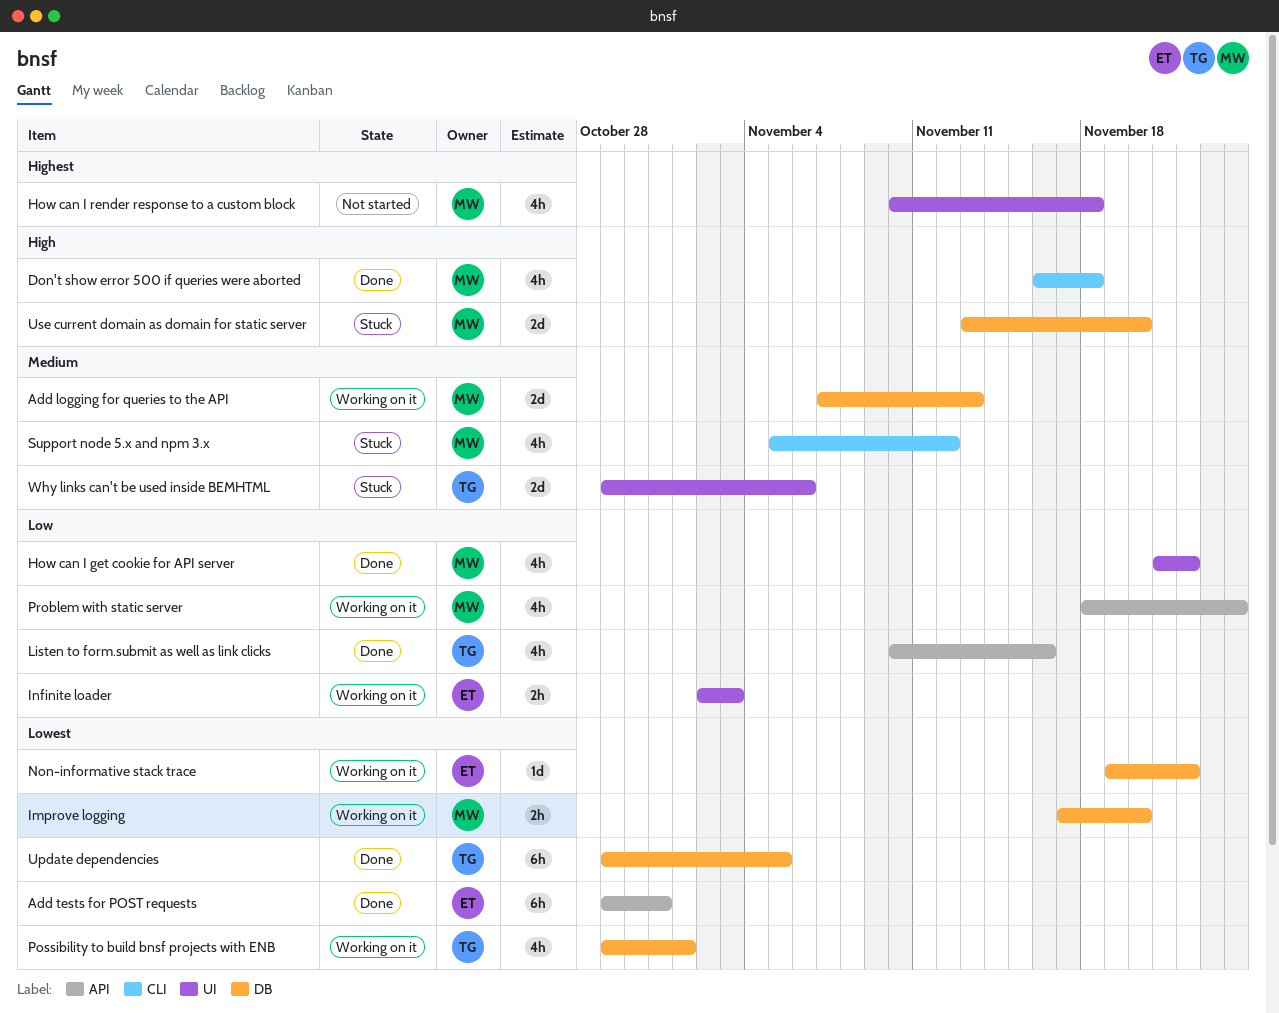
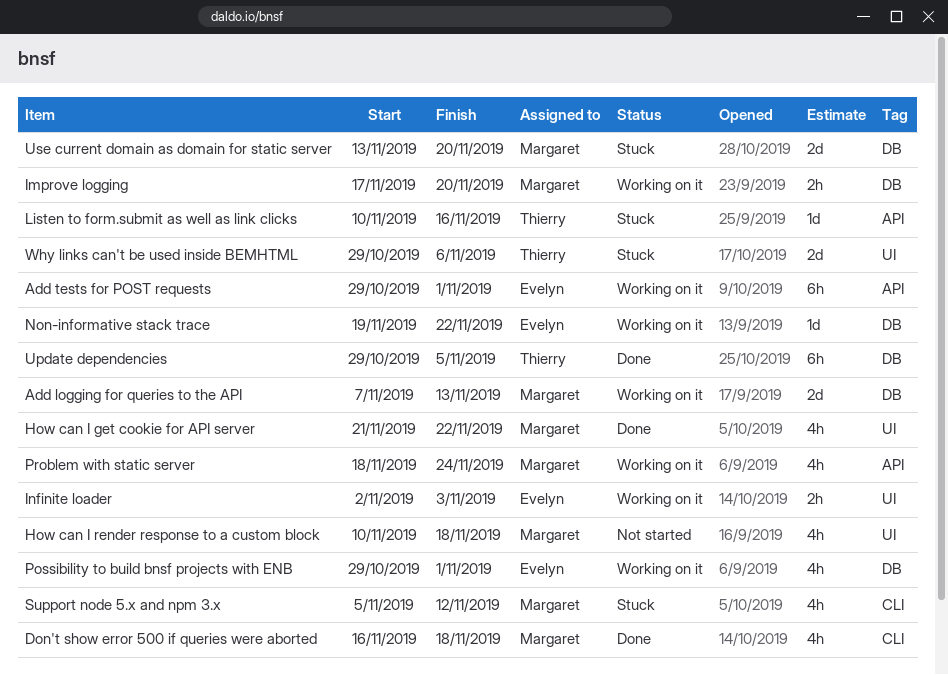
Add tests for POST requests, status: Done -> Working on it
Add tests for POST requests, due: Oct 31 -> Nov 1
Listen to form.submit as well as link clicks, status: Done -> Stuck
Listen to form.submit as well as link clicks, estimate: 4h -> 1d
Possibility to build bnsf projects with ENB, owner: Thierry -> Evelyn

